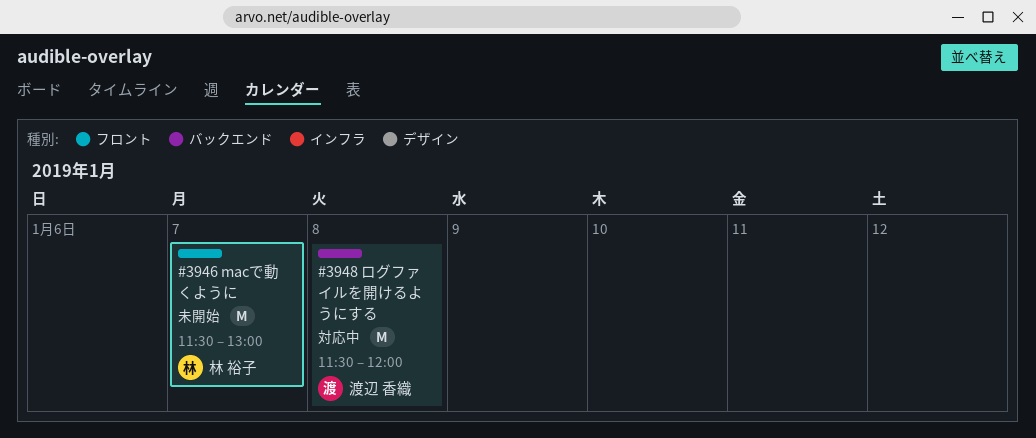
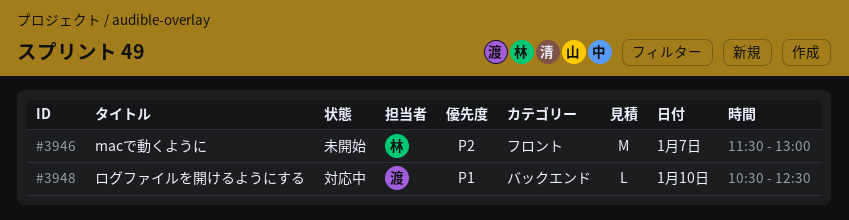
#3948, estimate: M -> L
#3948, day: Jan 8 -> Jan 10
#3948, begins: 11:30 -> 10:30
#3948, ends: 12:00 -> 12:30

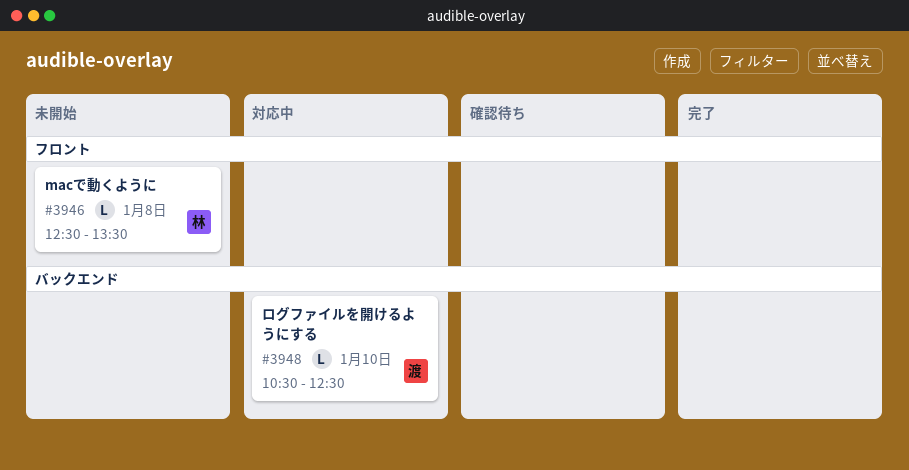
#3946, estimate: M -> L
#3946, day: Jan 7 -> Jan 8
#3946, begins: 11:30 -> 12:30
#3946, ends: 13:00 -> 13:30

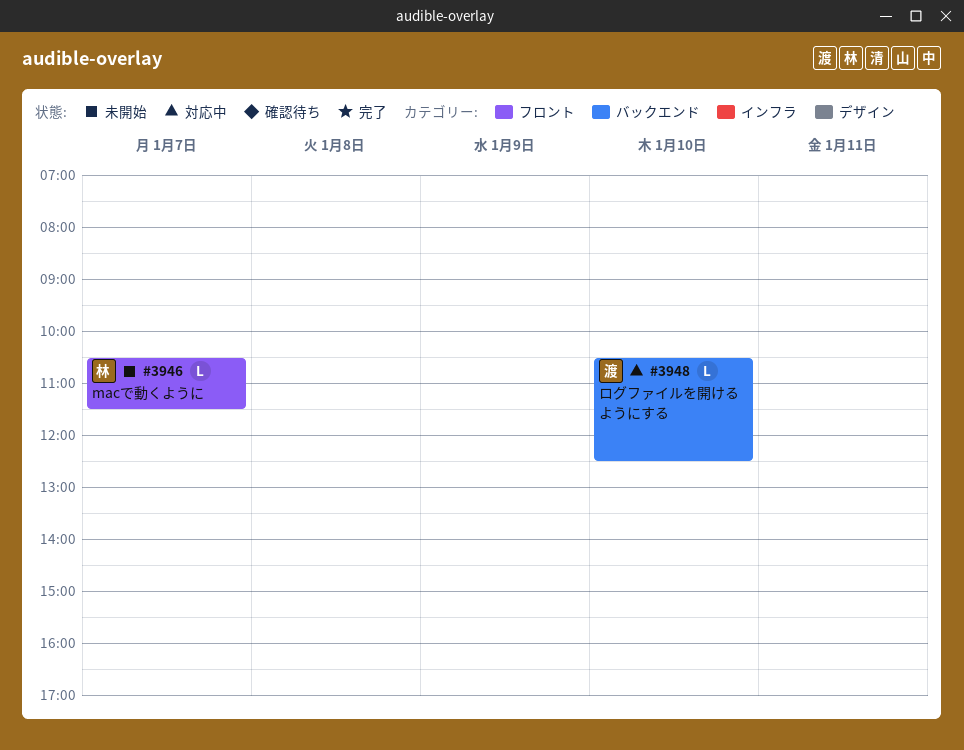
#3946, day: Jan 8 -> Jan 7
#3946, begins: 12:30 -> 10:30
#3946, ends: 13:30 -> 11:30

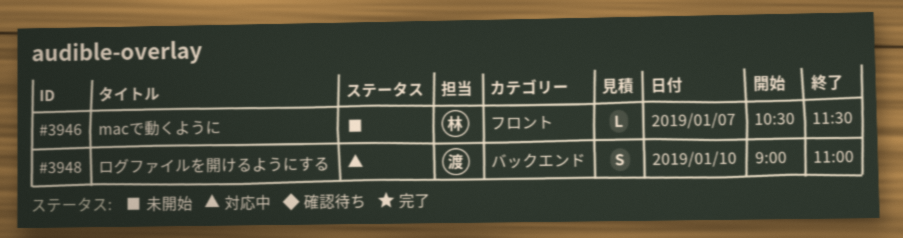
#3948, estimate: L -> S
#3948, begins: 10:30 -> 09:00
#3948, ends: 12:30 -> 11:00

